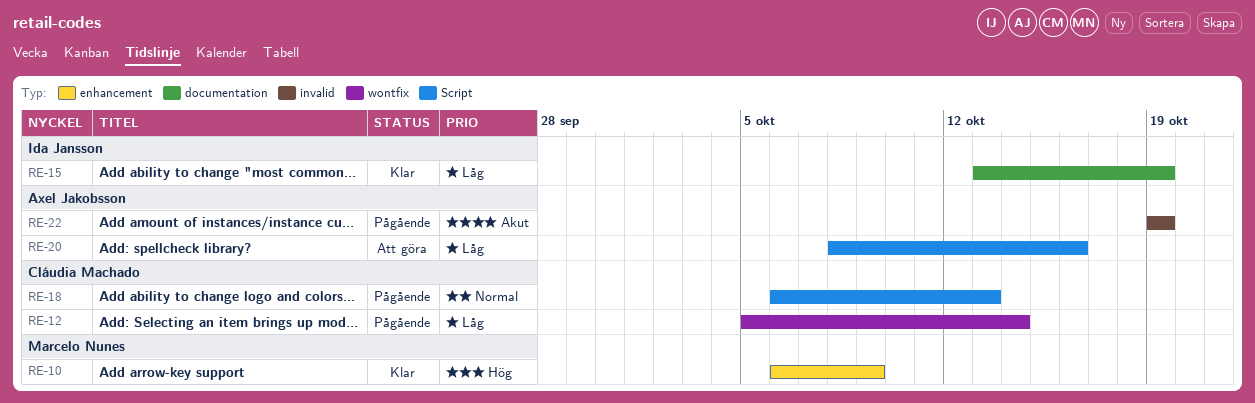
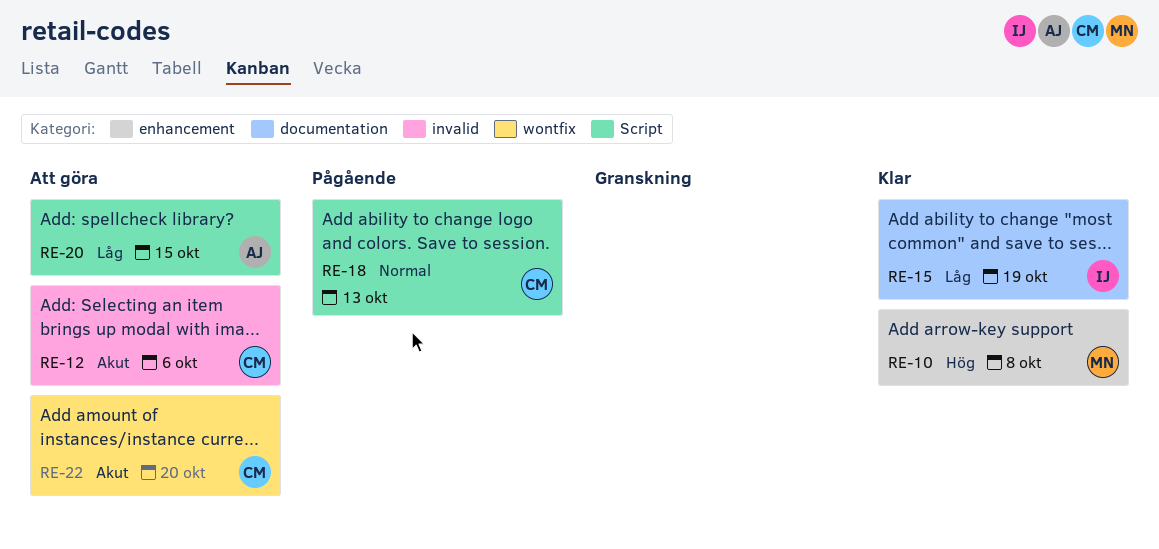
RE-10, due: Oct 9 -> Oct 8
RE-12, status: Pågående -> Att göra
RE-12, priority: Låg -> Akut
RE-12, label: wontfix -> invalid
RE-12, due: Oct 14 -> Oct 6
RE-20, due: Oct 16 -> Oct 15
RE-22, status: Pågående -> Att göra
RE-22, owner: Axel Jakobsson -> Cláudia Machado
RE-22, label: invalid -> wontfix
RE-22, due: Oct 19 -> Oct 20

